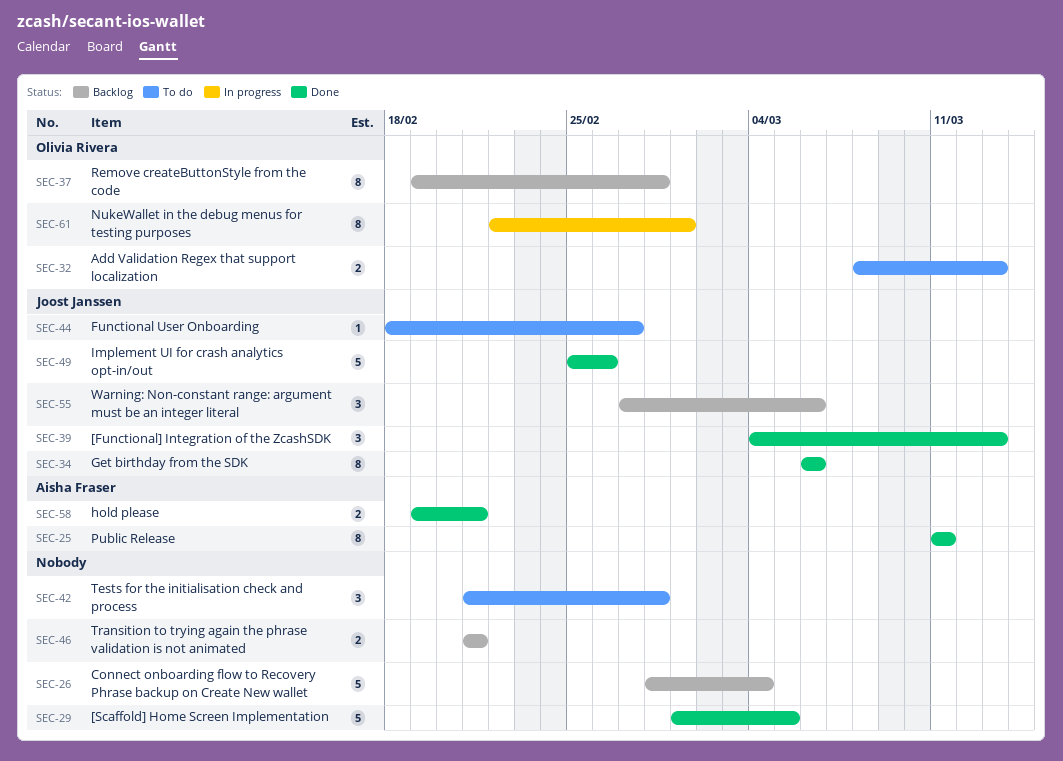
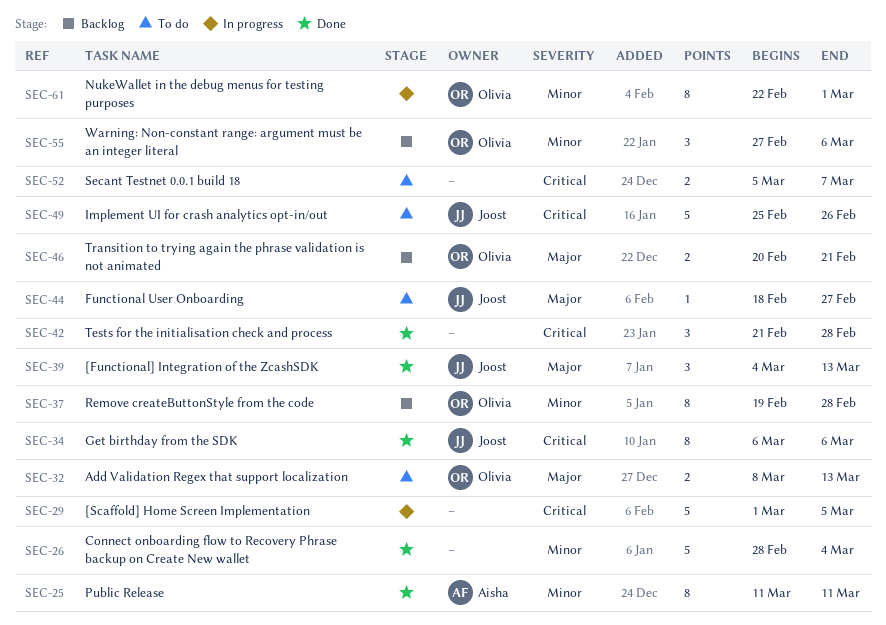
SEC-26, status: Backlog -> Done
SEC-29, status: Done -> In progress
SEC-42, status: To do -> Done
SEC-46, owner: none -> Olivia Rivera
SEC-46, start: Feb 21 -> Feb 20
SEC-49, status: Done -> To do
SEC-52: none -> present
SEC-55, owner: Joost Janssen -> Olivia Rivera
SEC-58: present -> none

